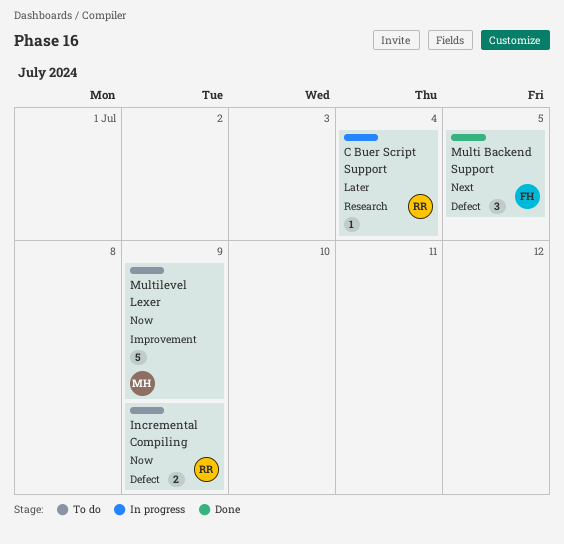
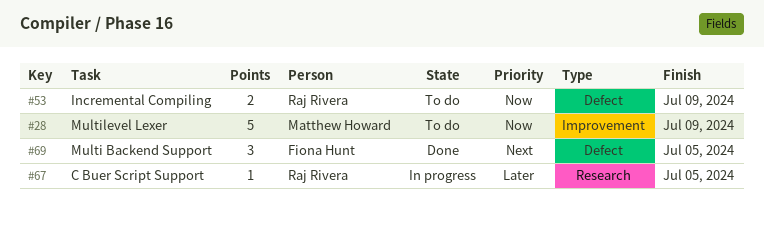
C Buer Script Support, due: Jul 4 -> Jul 5

